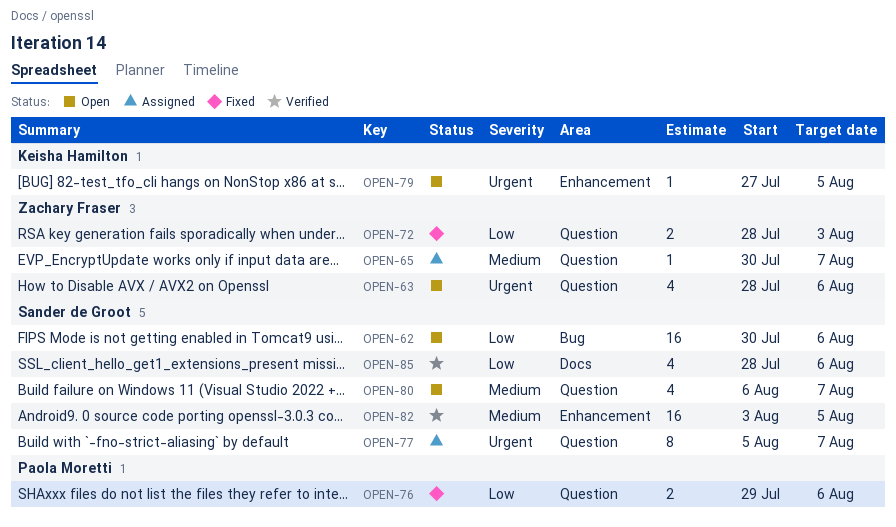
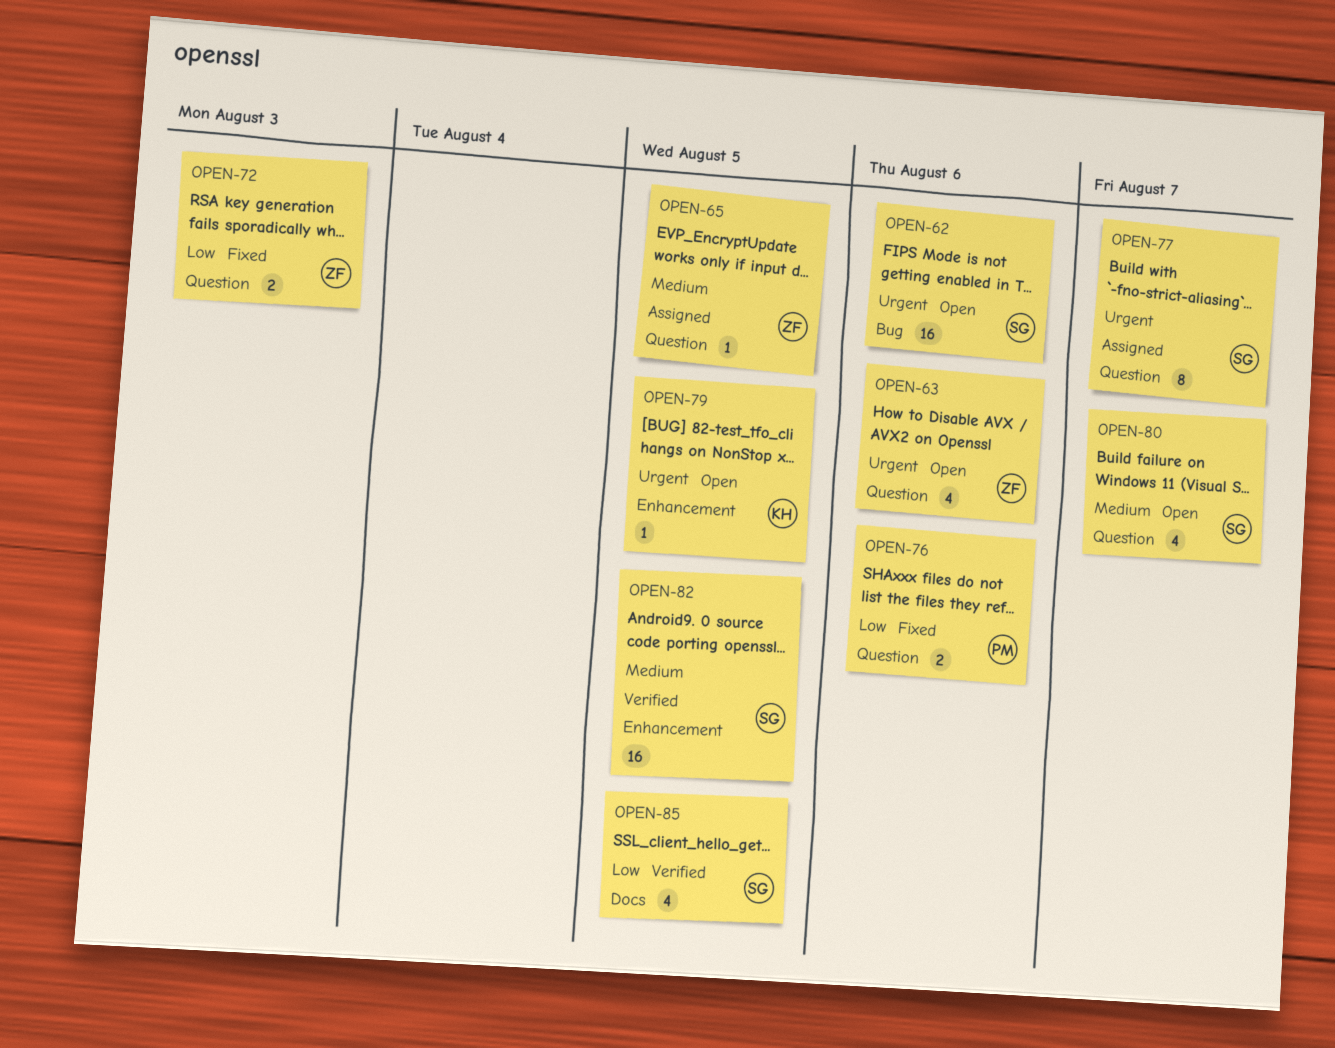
OPEN-62, priority: Low -> Urgent
OPEN-65, due: Aug 7 -> Aug 5
OPEN-85, due: Aug 6 -> Aug 5

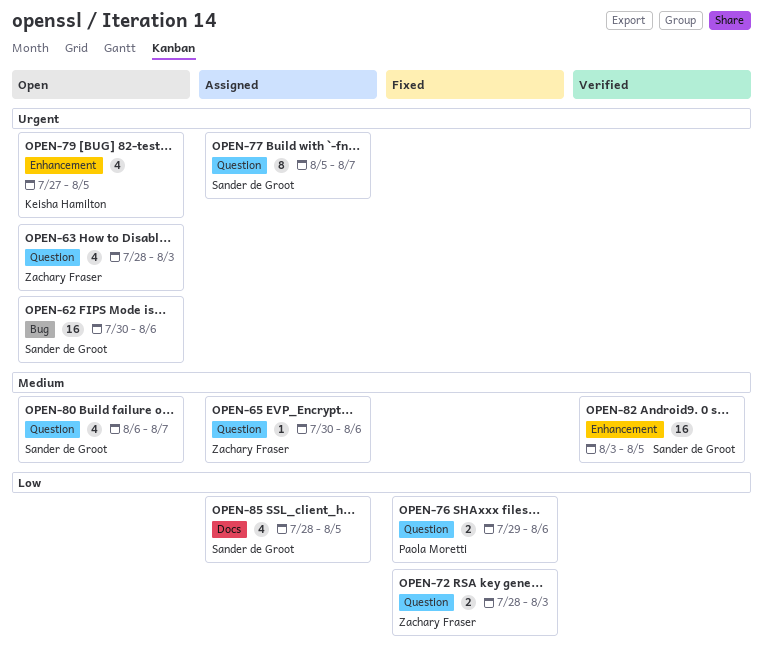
OPEN-63, due: Aug 6 -> Aug 3
OPEN-65, due: Aug 5 -> Aug 6
OPEN-79, estimate: 1 -> 4
OPEN-85, status: Verified -> Assigned

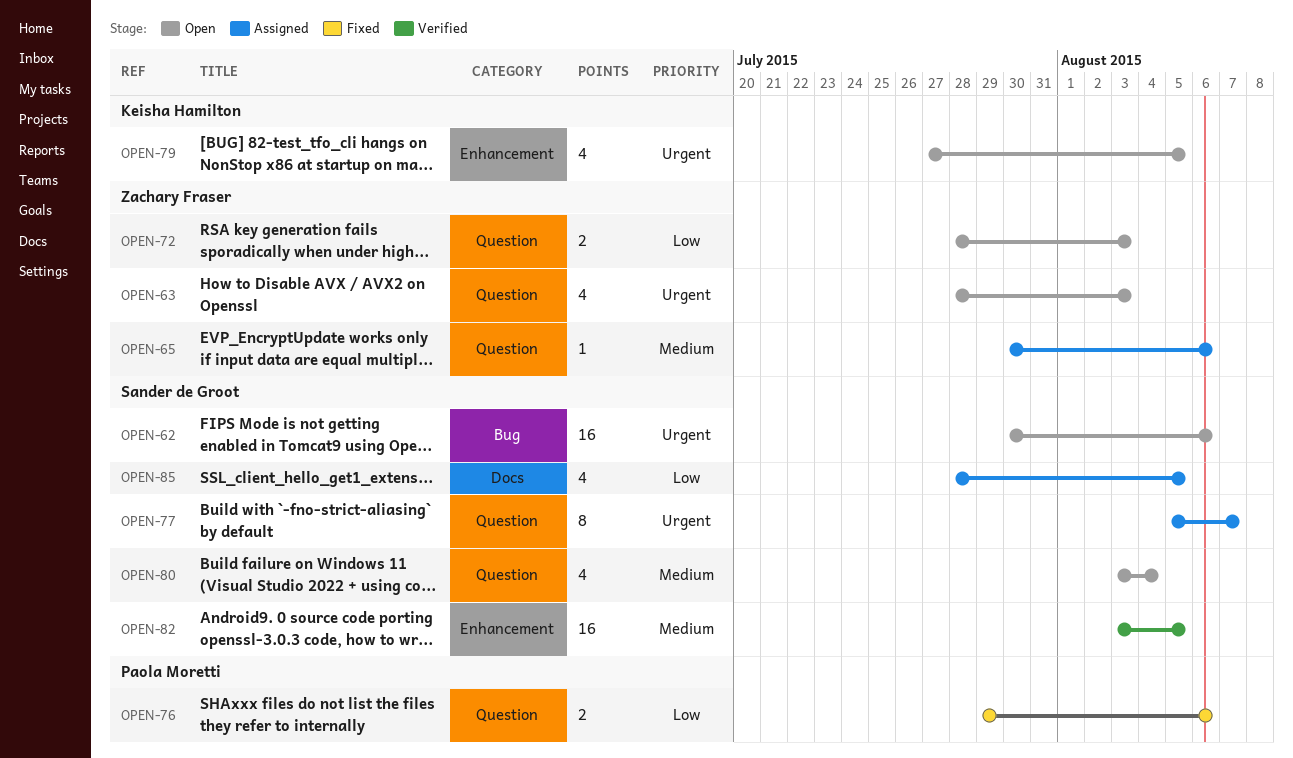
OPEN-72, status: Fixed -> Open
OPEN-80, start: Aug 6 -> Aug 3
OPEN-80, due: Aug 7 -> Aug 4

